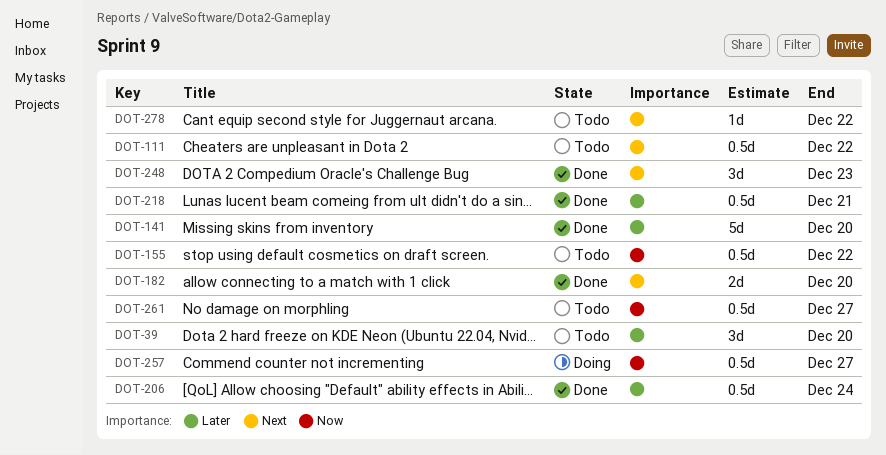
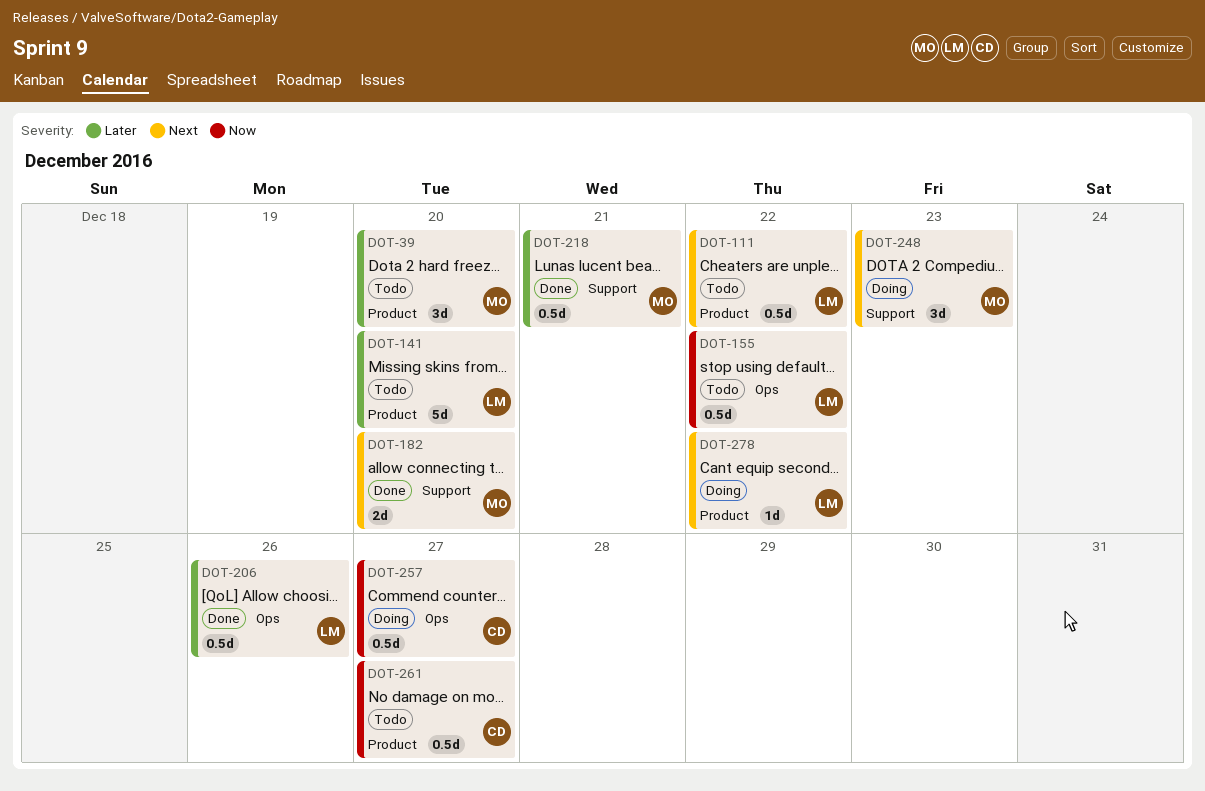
DOT-141, status: Done -> Todo
DOT-206, due: Dec 24 -> Dec 26
DOT-248, status: Done -> Doing
DOT-278, status: Todo -> Doing

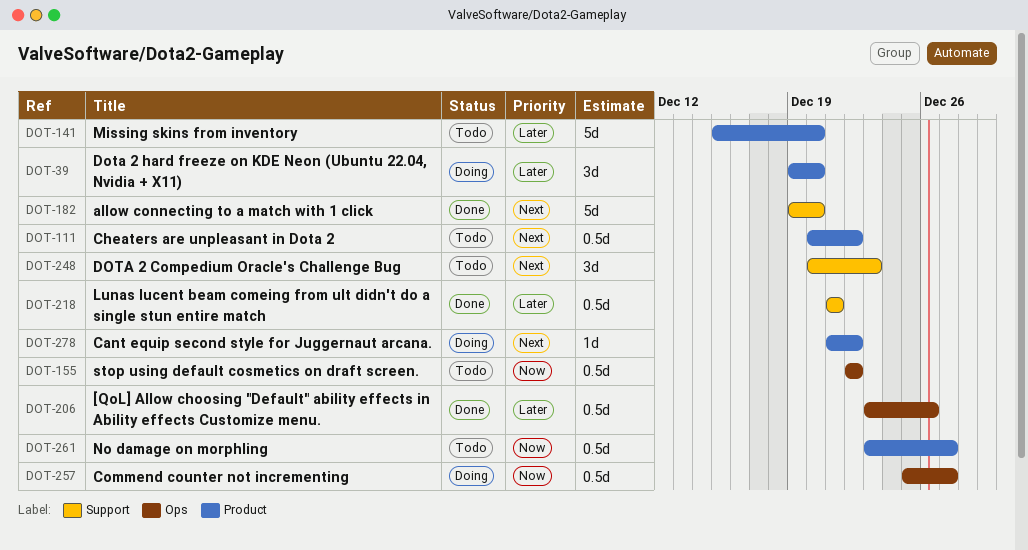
DOT-39, status: Todo -> Doing
DOT-182, estimate: 2d -> 5d
DOT-248, status: Doing -> Todo

